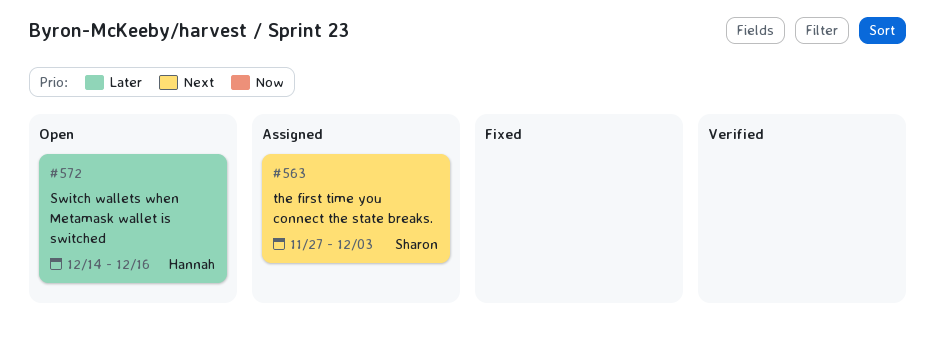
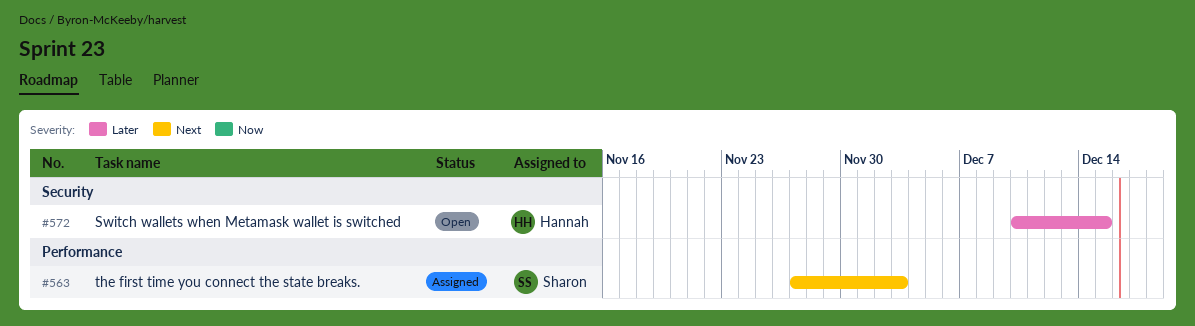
#572, start: Dec 14 -> Dec 10
#572, due: Dec 16 -> Dec 15

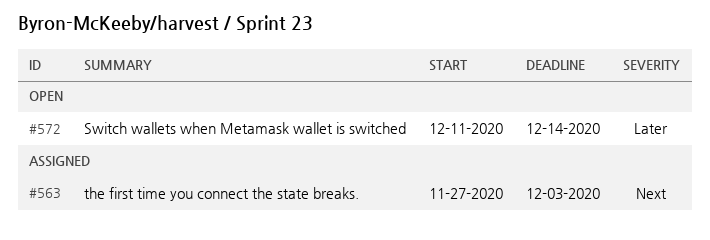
#572, start: Dec 10 -> Dec 11
#572, due: Dec 15 -> Dec 14

